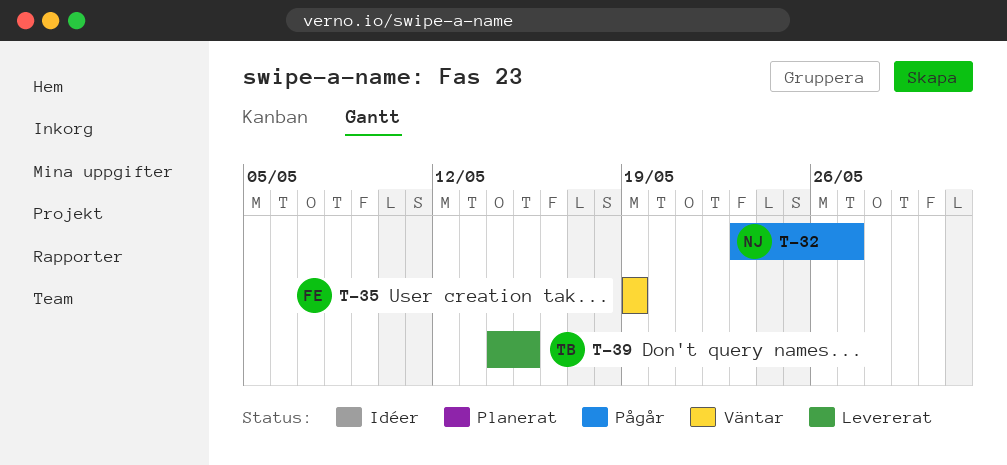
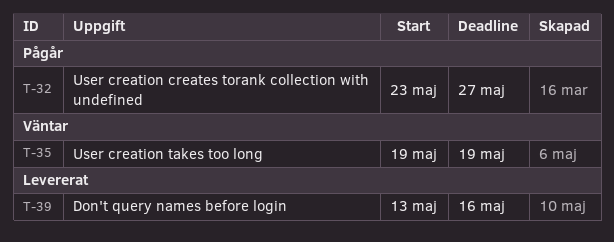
T-39, start: May 14 -> May 13
T-39, due: May 15 -> May 16

